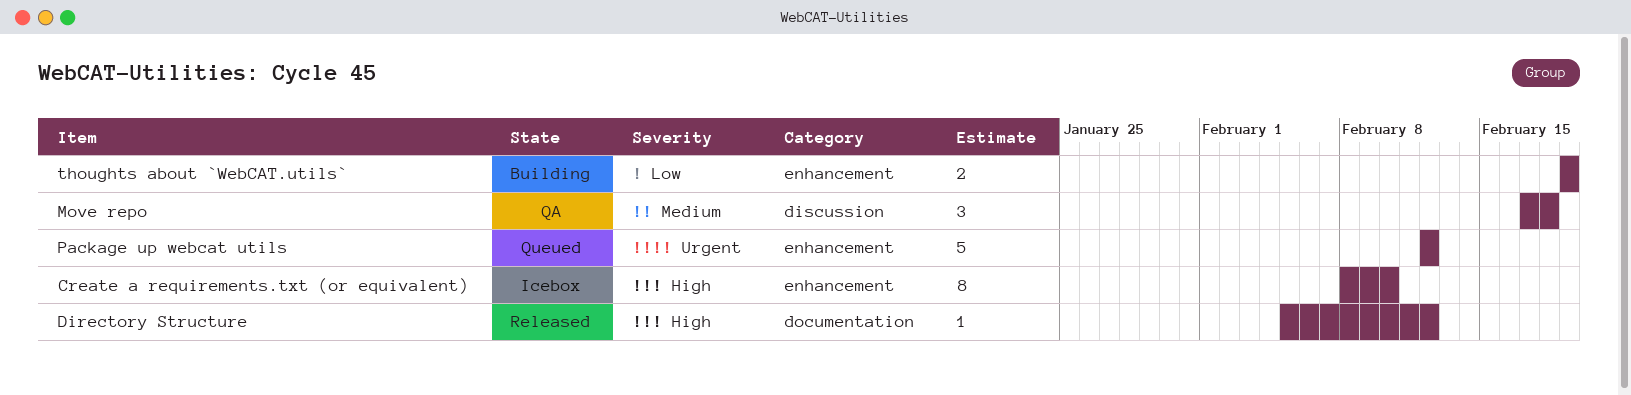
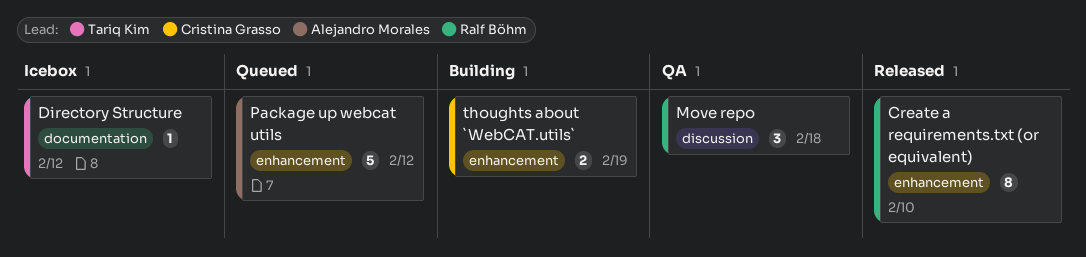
Create a requirements.txt (or equivalent), status: Icebox -> Released
Directory Structure, status: Released -> Icebox

